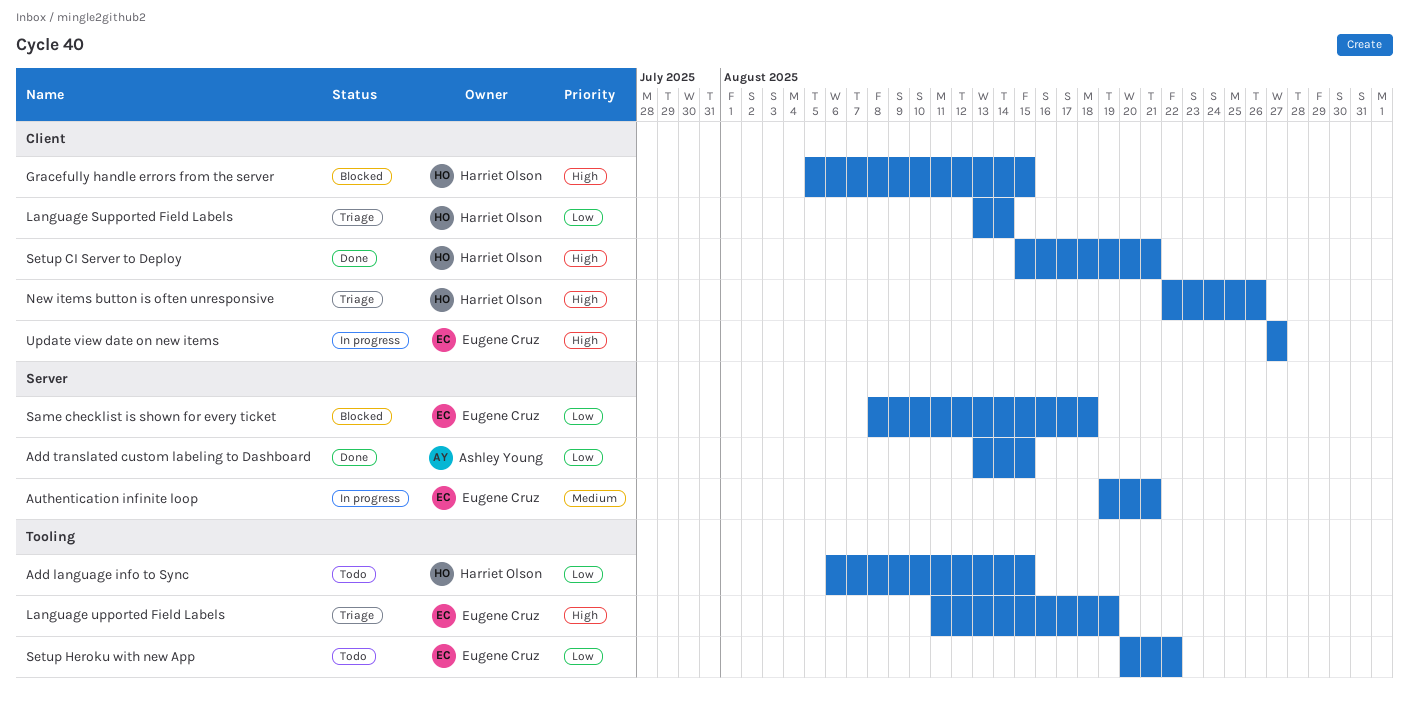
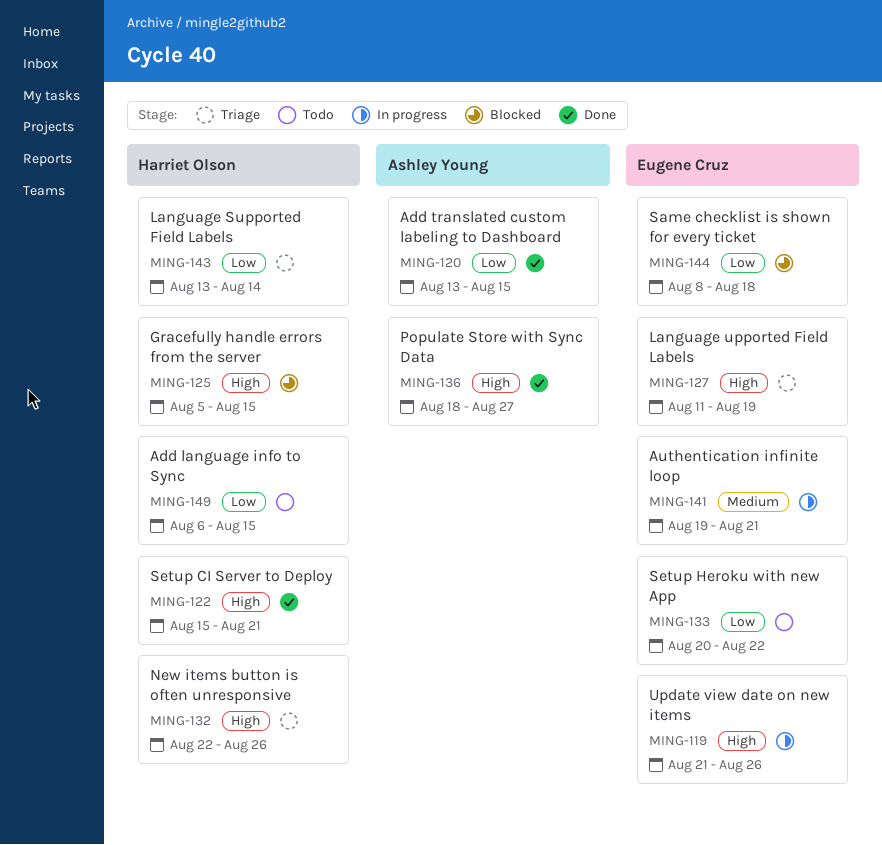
Populate Store with Sync Data: none -> present
Update view date on new items, start: Aug 27 -> Aug 21
Update view date on new items, due: Aug 27 -> Aug 26

